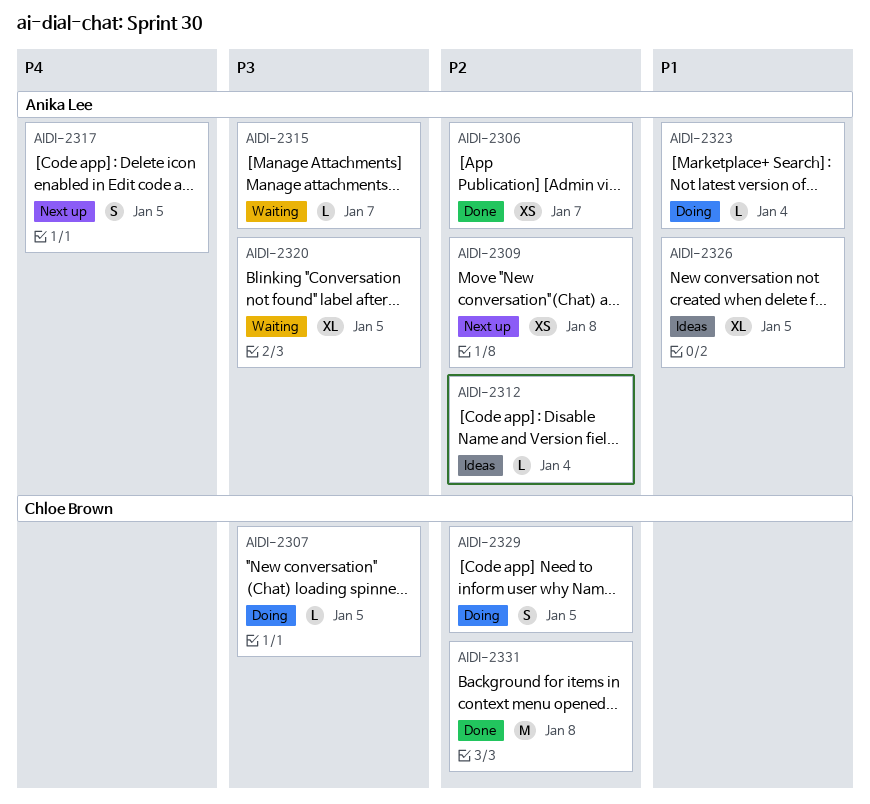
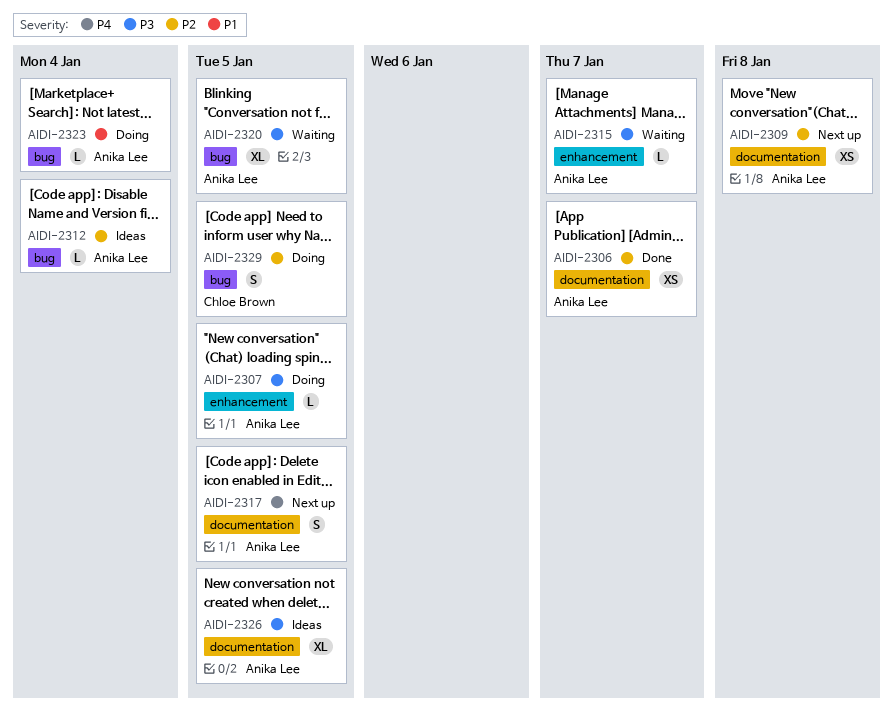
AIDI-2307, owner: Chloe Brown -> Anika Lee
AIDI-2326, priority: P1 -> P3
AIDI-2331: present -> none

